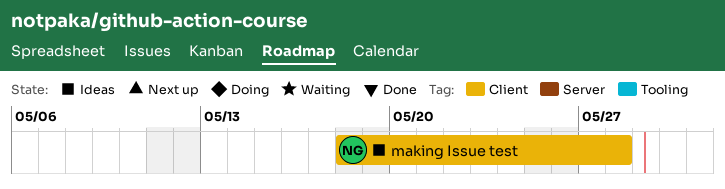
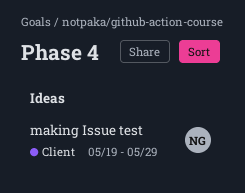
making Issue test, start: May 18 -> May 19
making Issue test, due: May 28 -> May 29

